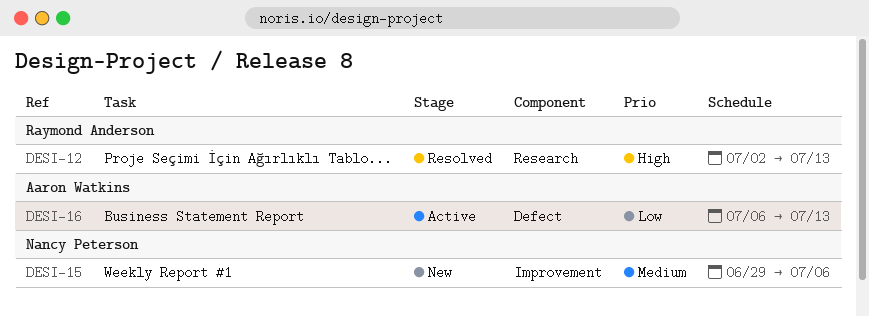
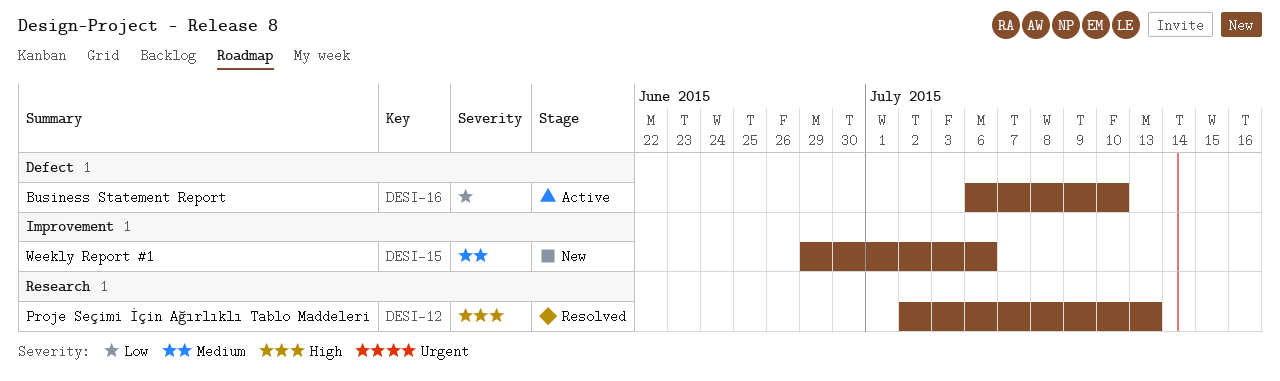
DESI-16, due: Jul 13 -> Jul 10

